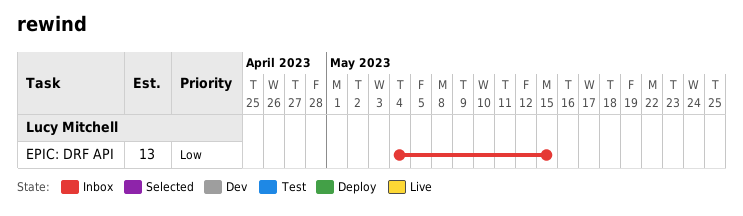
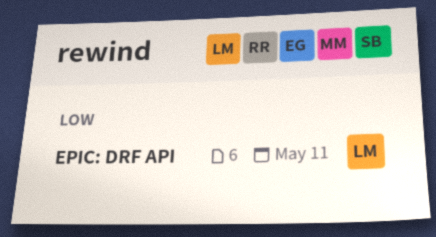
EPIC: DRF API, due: May 15 -> May 11

